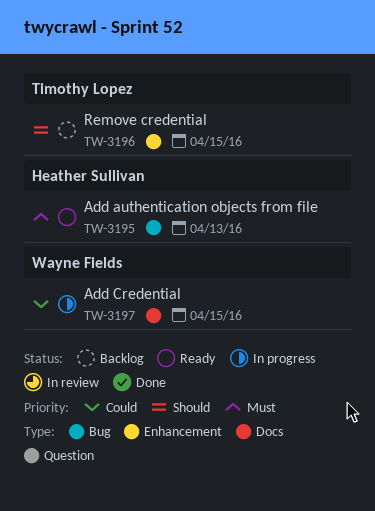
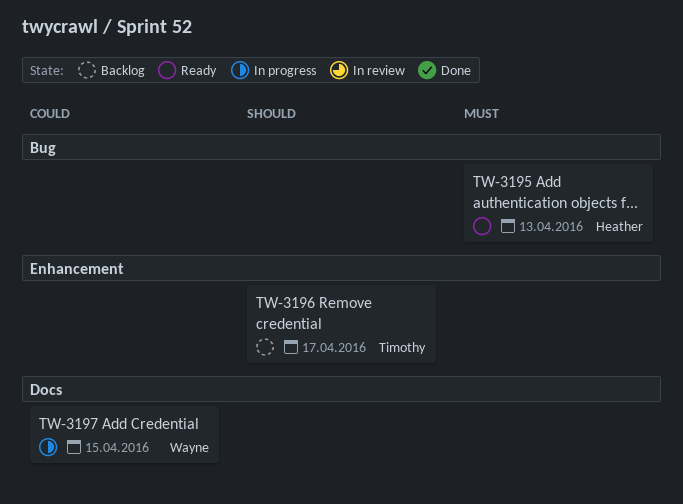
TW-3196, due: Apr 15 -> Apr 17

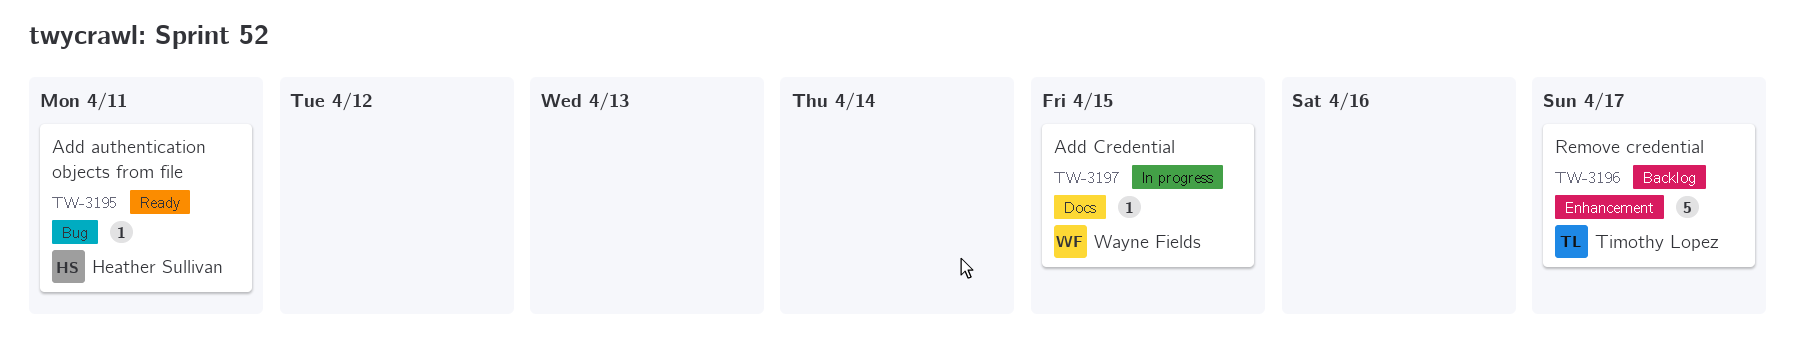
TW-3195, due: Apr 13 -> Apr 11

